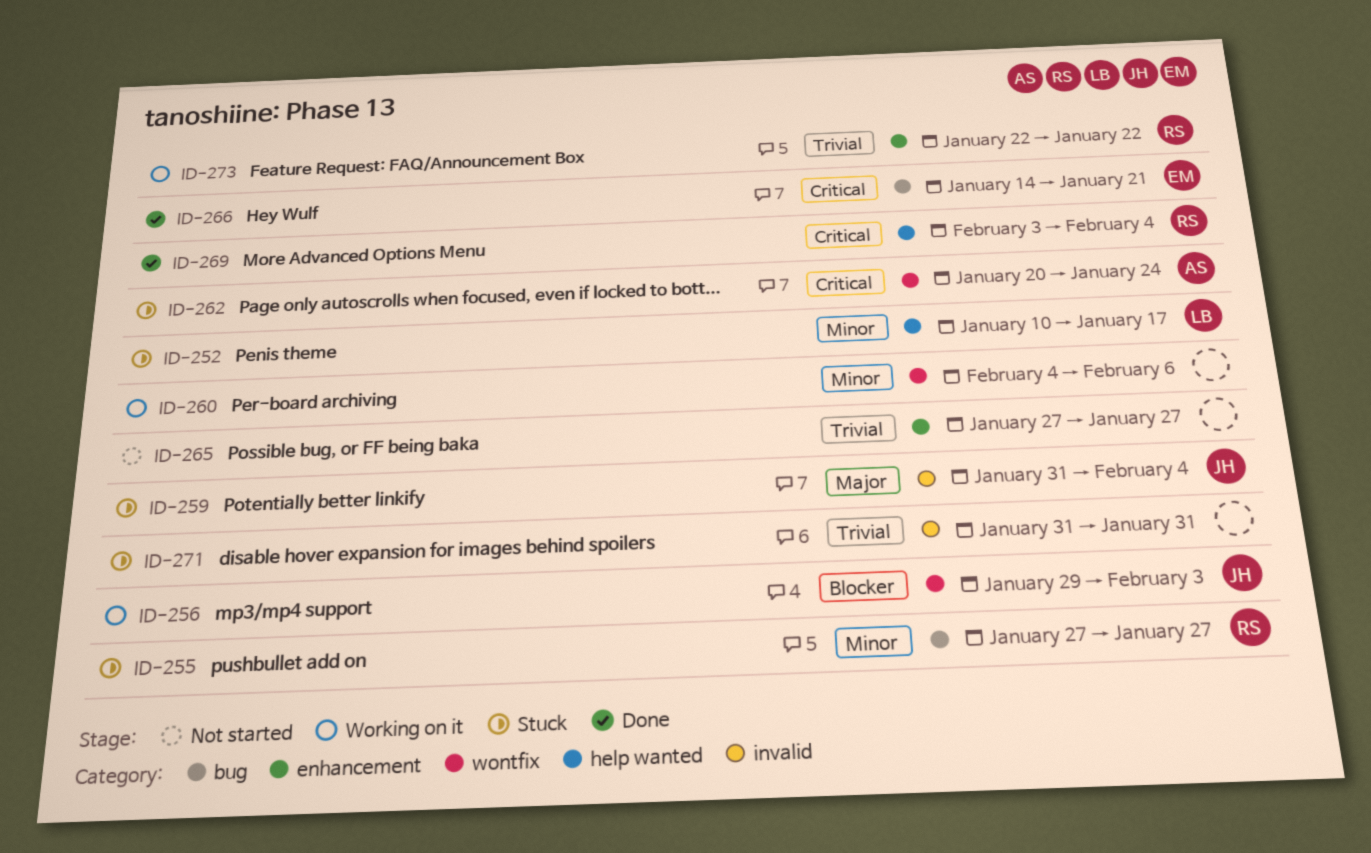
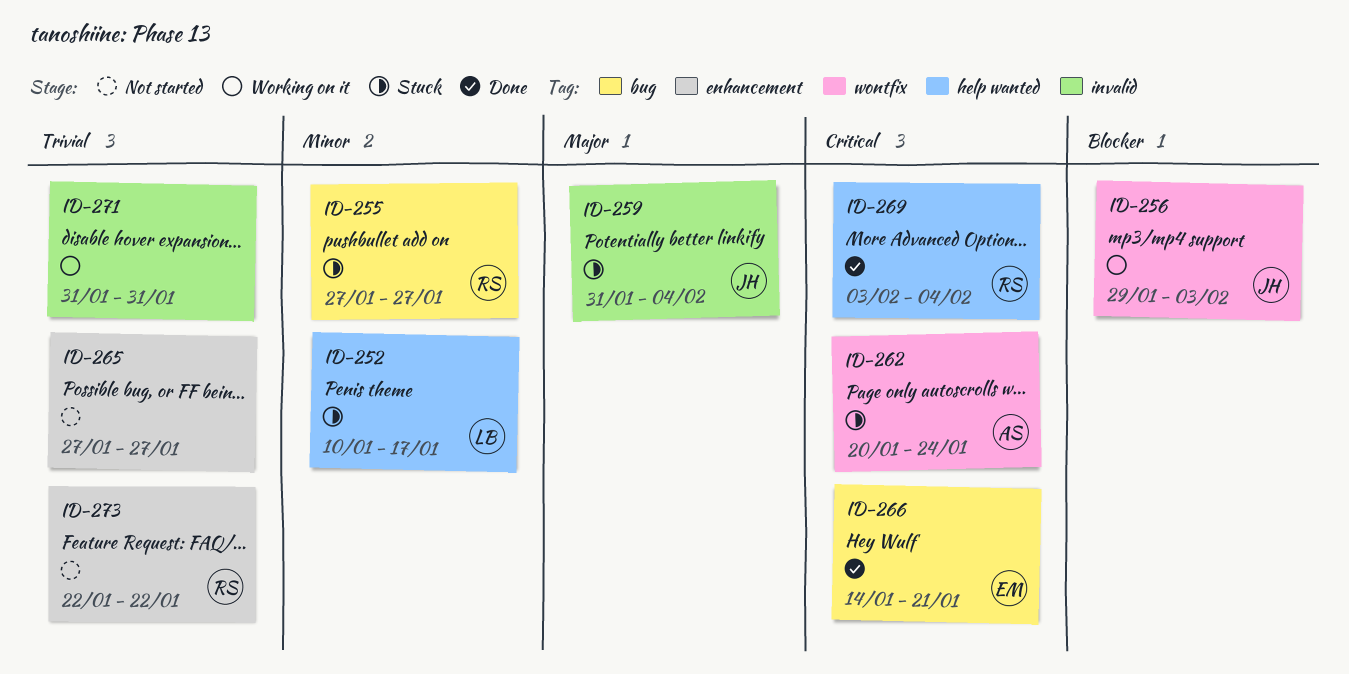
ID-260: present -> none
ID-271, status: Stuck -> Working on it
ID-273, status: Working on it -> Not started

